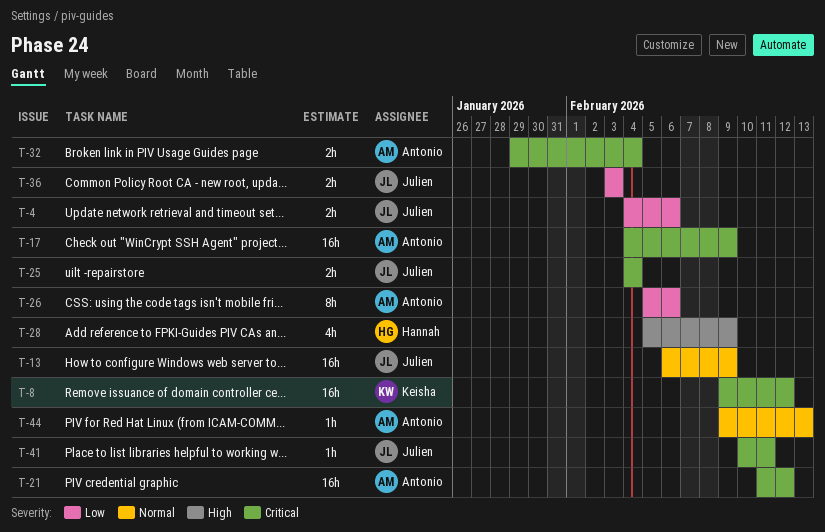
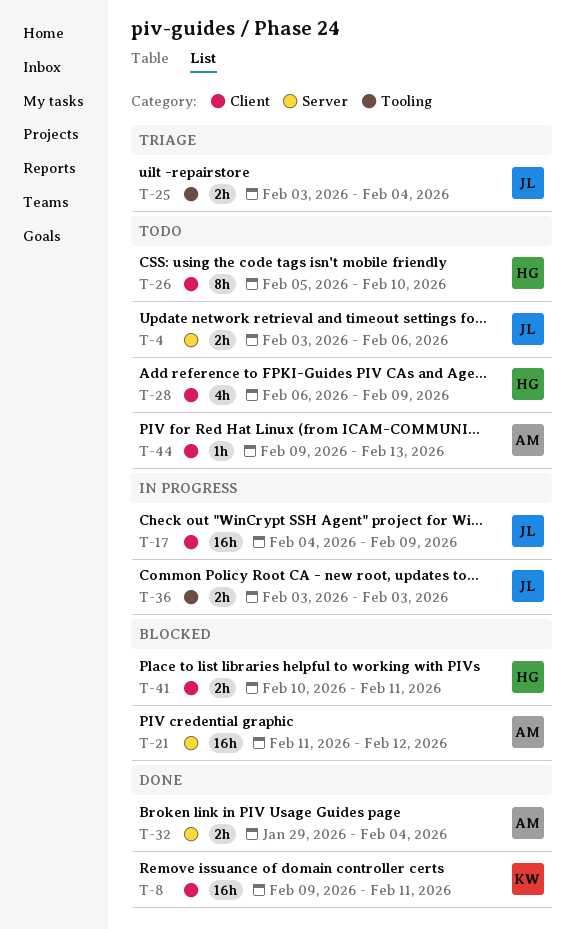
T-4, start: Feb 4 -> Feb 3
T-8, due: Feb 12 -> Feb 11
T-13: present -> none
T-17, owner: Antonio -> Julien
T-25, start: Feb 4 -> Feb 3
T-26, owner: Antonio -> Hannah
T-26, due: Feb 6 -> Feb 10
T-28, start: Feb 5 -> Feb 6
T-41, owner: Julien -> Hannah
T-41, estimate: 1h -> 2h

